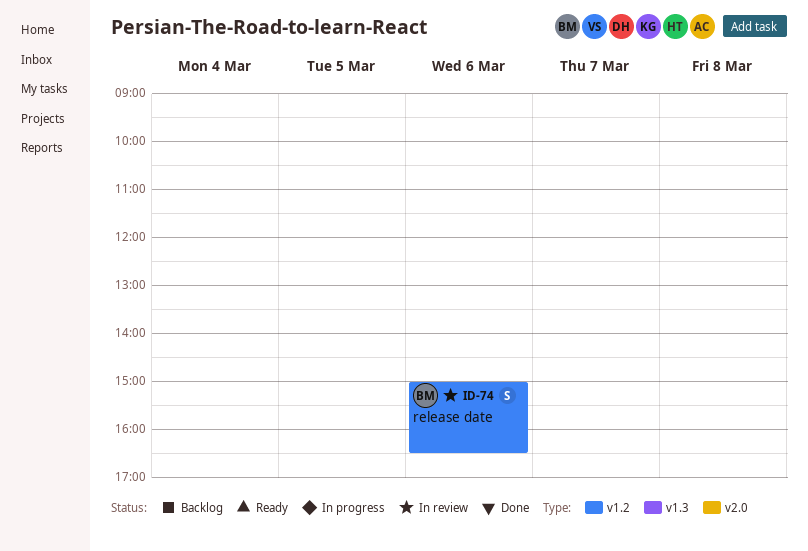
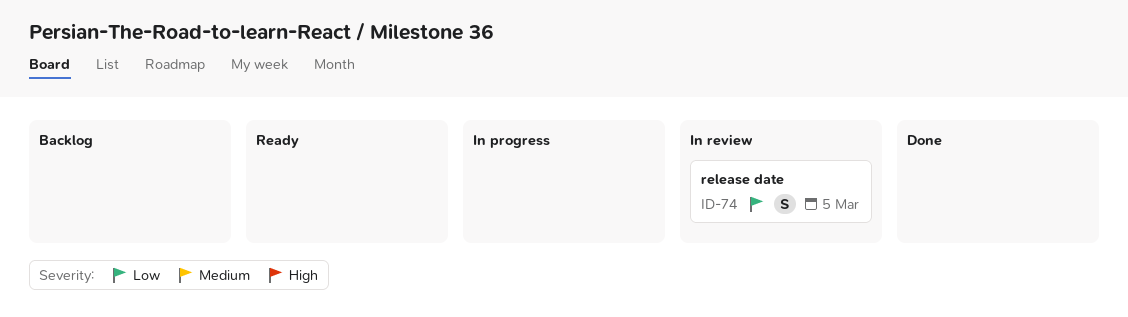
ID-74, day: Mar 6 -> Mar 5

